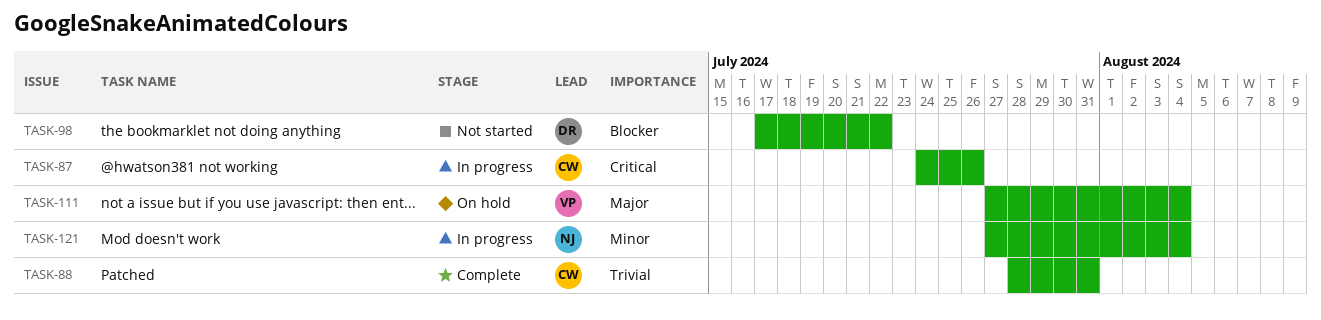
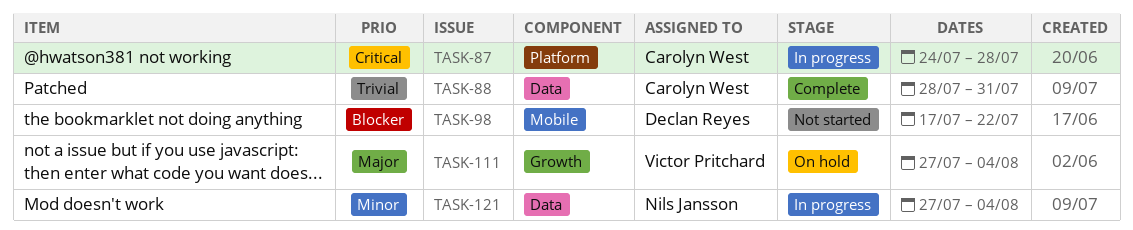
TASK-87, due: Jul 26 -> Jul 28

